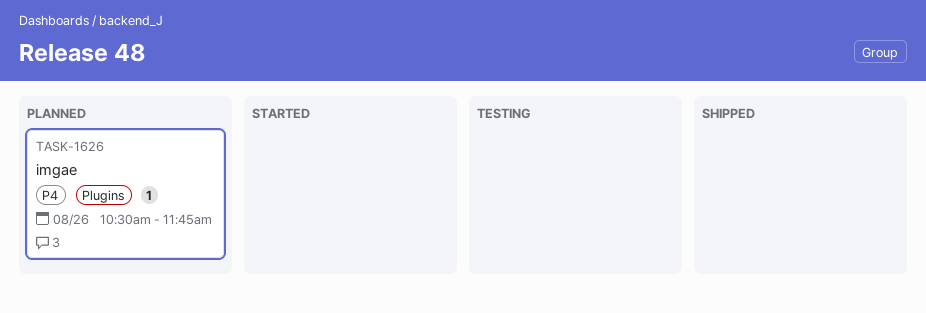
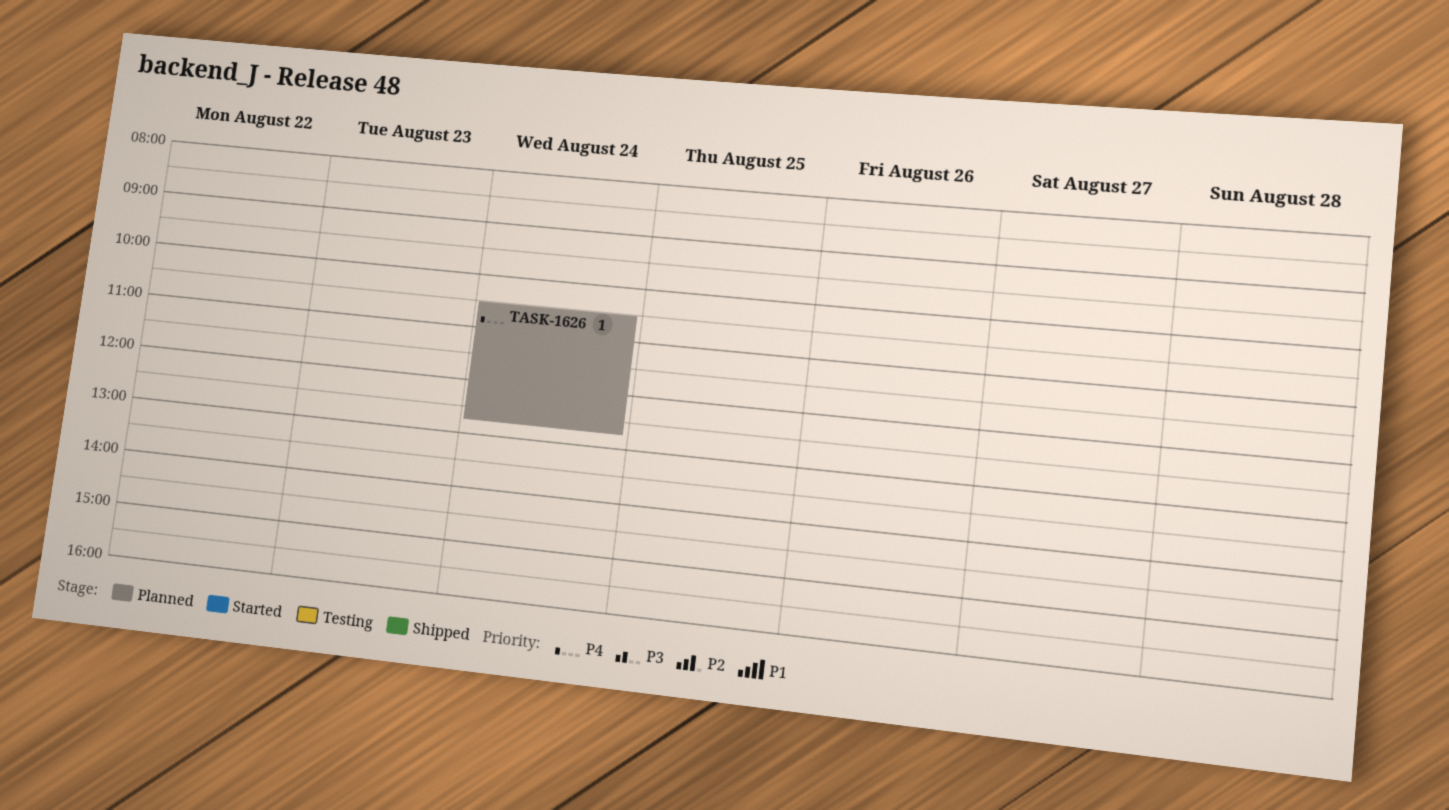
TASK-1626, day: Aug 26 -> Aug 24
TASK-1626, ends: 11:45 -> 12:45

